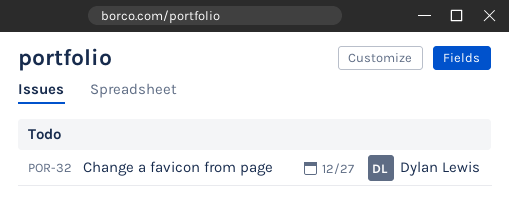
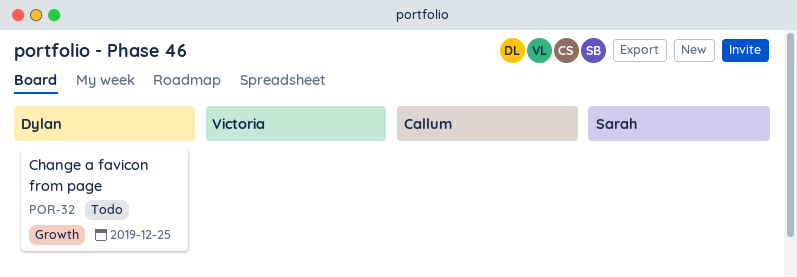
POR-32, due: Dec 27 -> Dec 25

